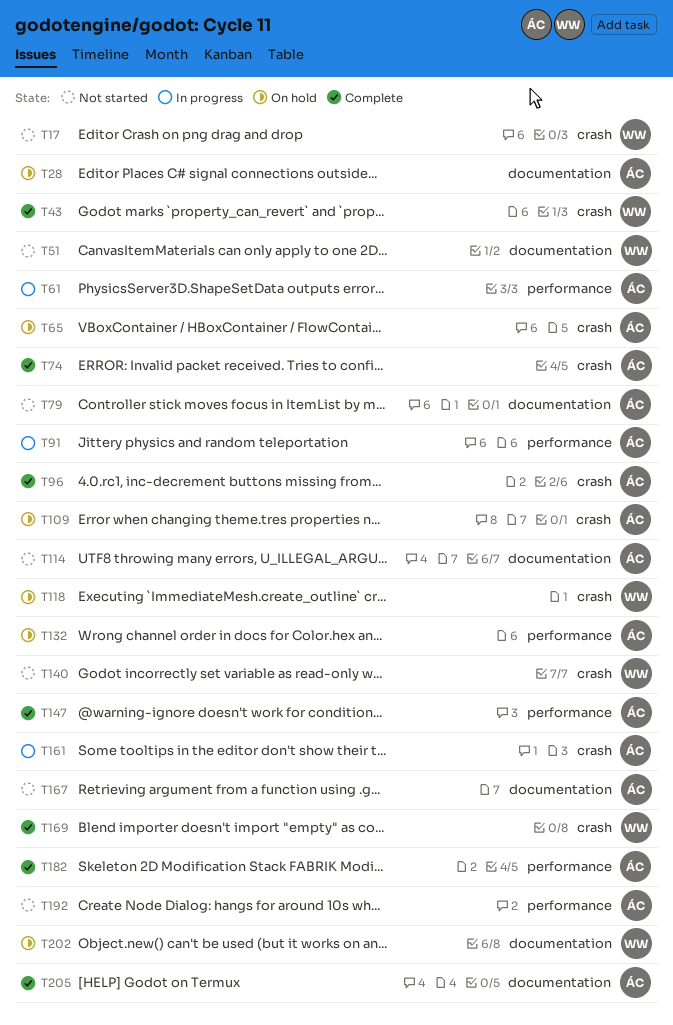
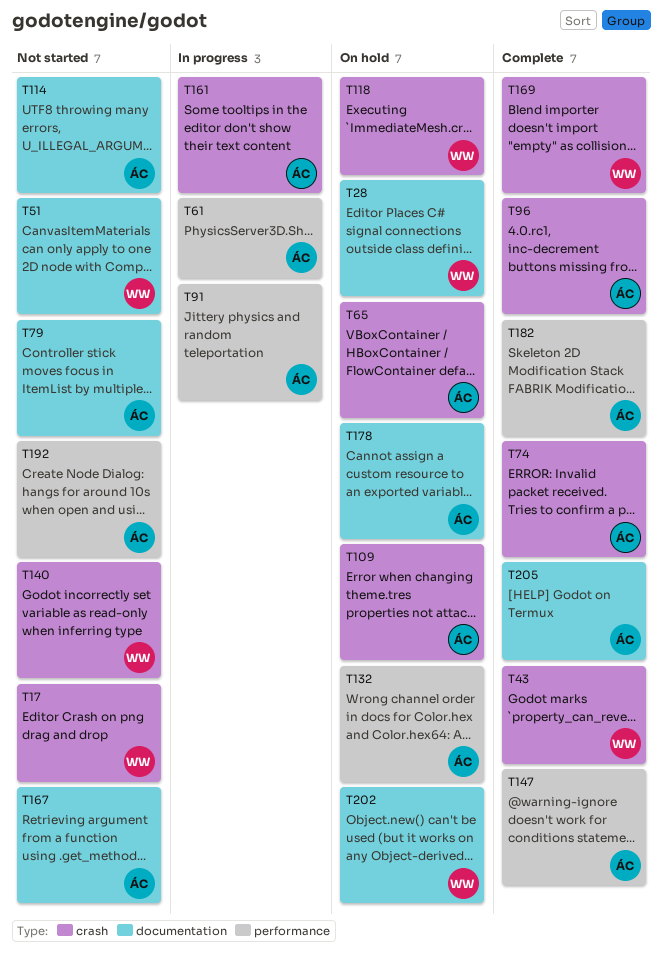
T28, owner: ÁC -> WW
T178: none -> present

